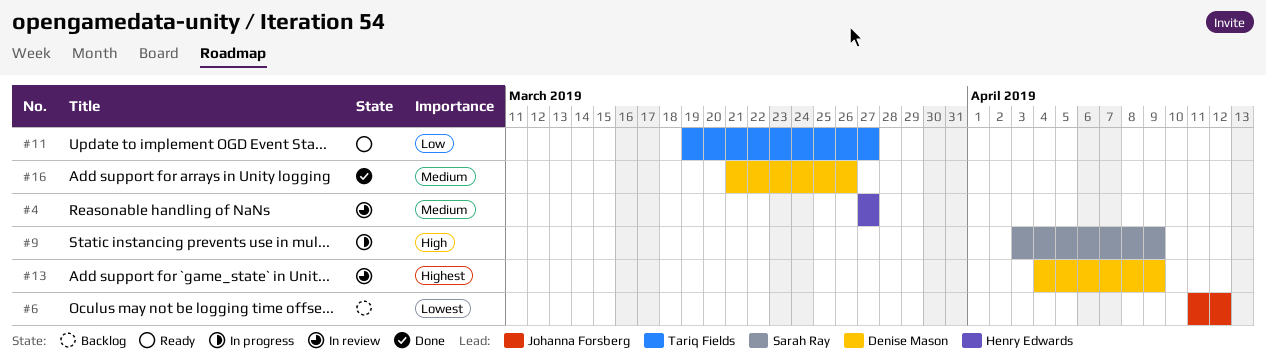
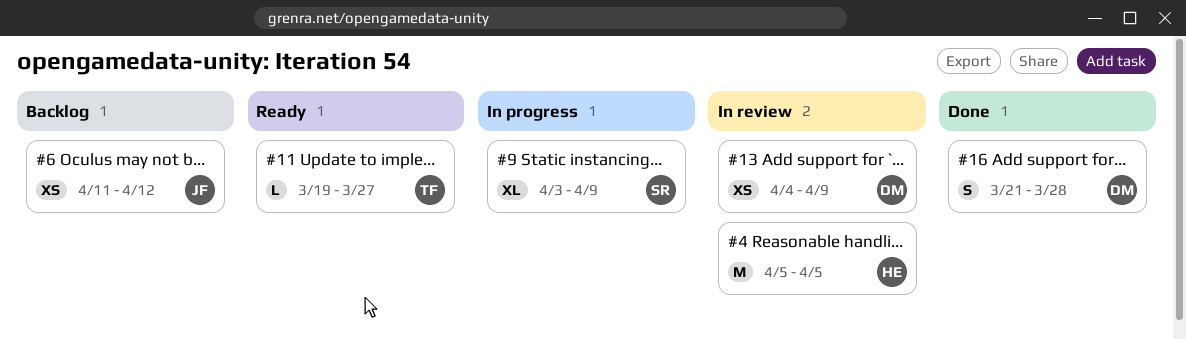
#4, start: Mar 27 -> Apr 5
#4, due: Mar 27 -> Apr 5
#16, due: Mar 26 -> Mar 28

